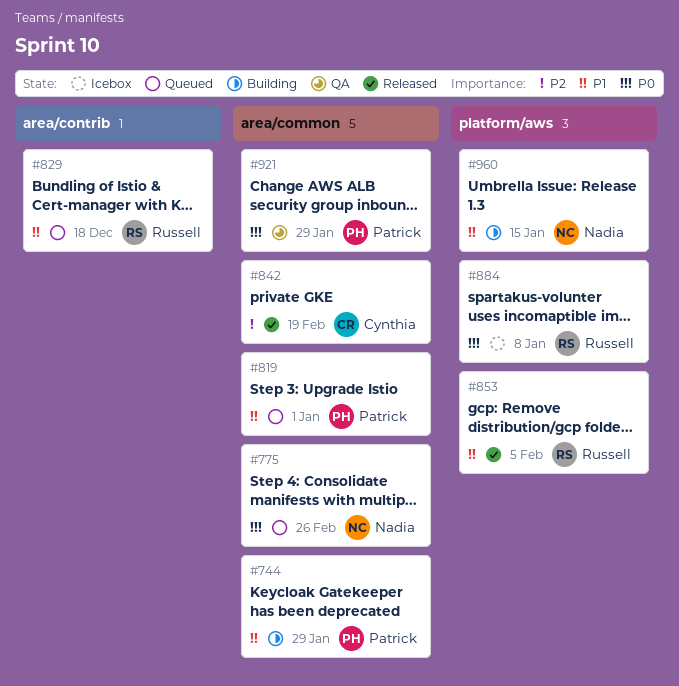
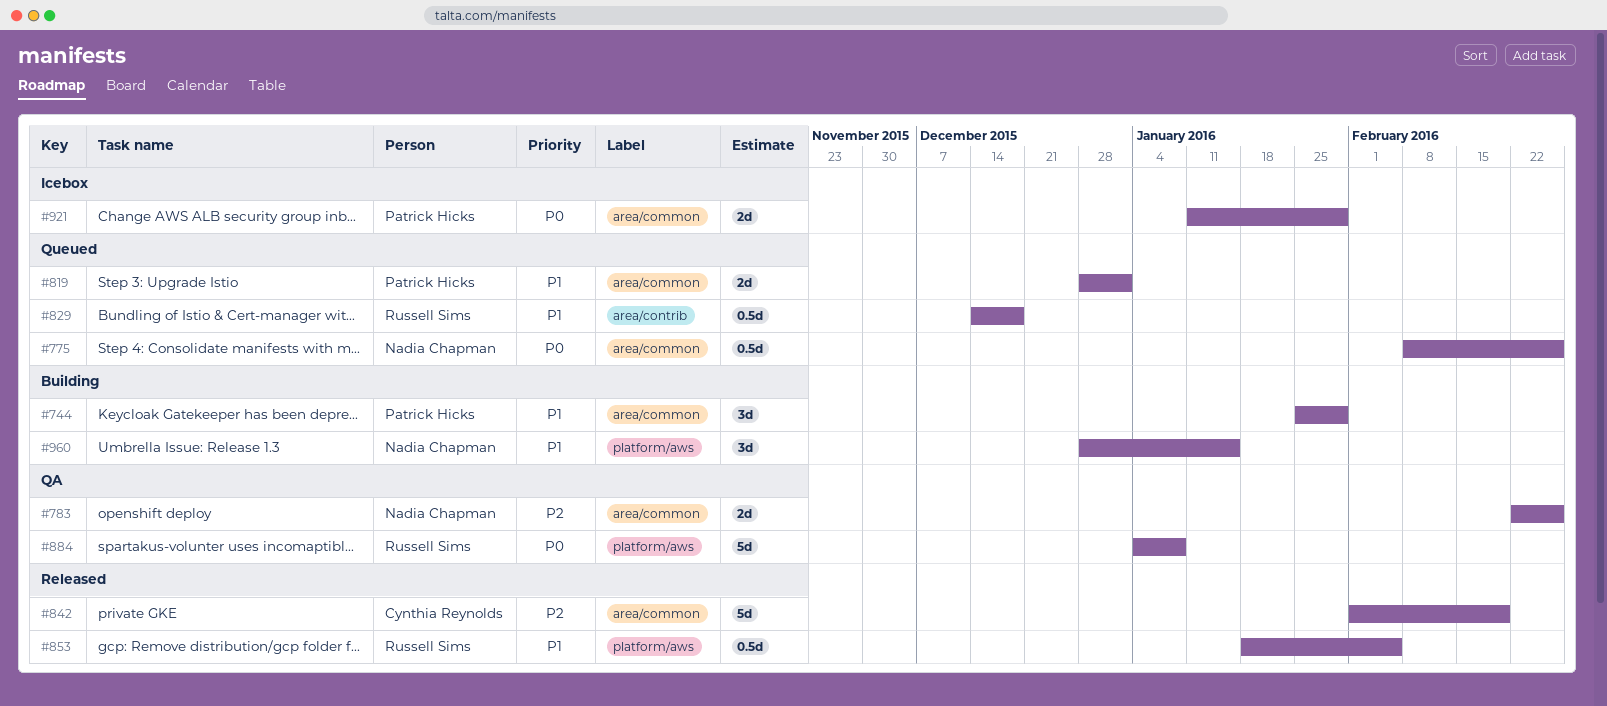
#783: none -> present
#884, status: Icebox -> QA
#921, status: QA -> Icebox

